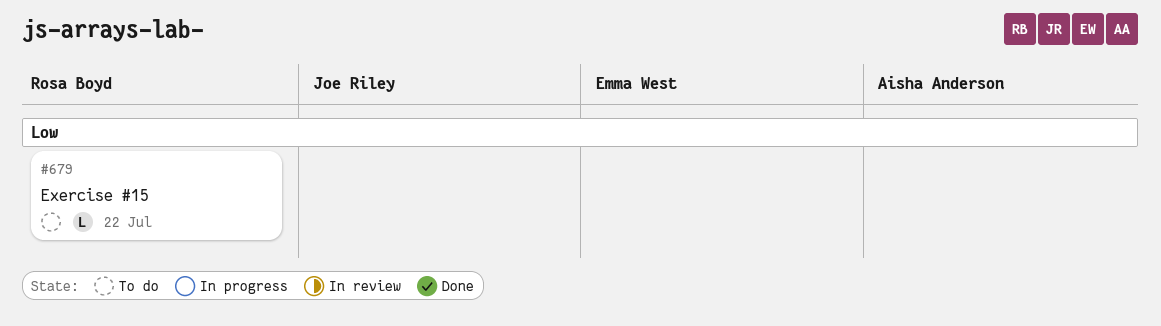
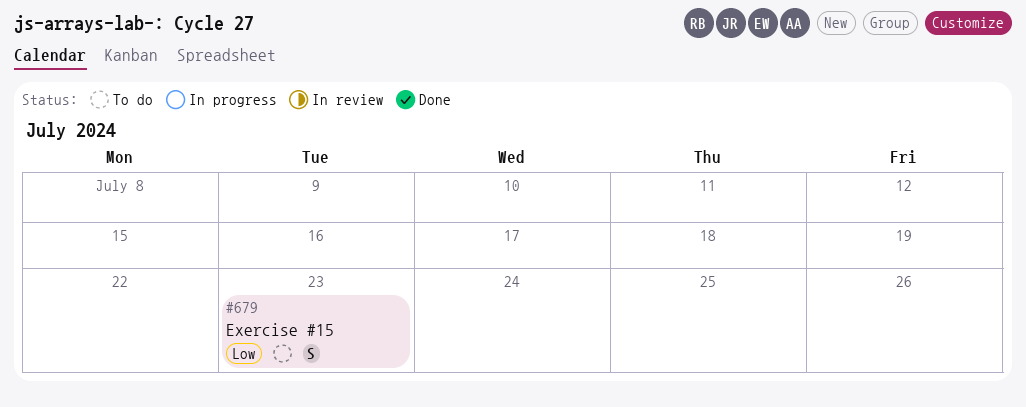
#679, estimate: L -> S
#679, due: Jul 22 -> Jul 23

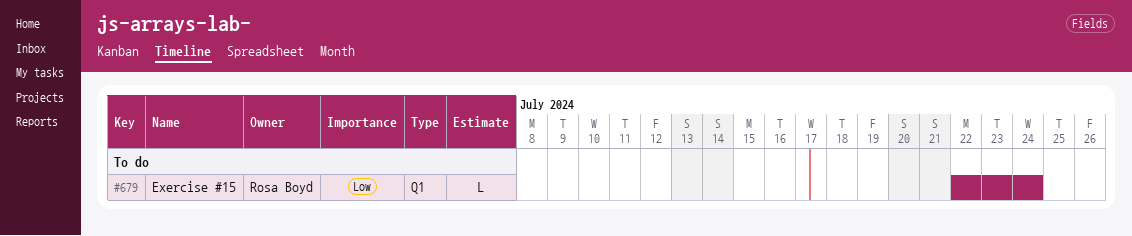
#679, estimate: S -> L
#679, due: Jul 23 -> Jul 24

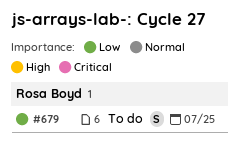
#679, estimate: L -> S
#679, due: Jul 24 -> Jul 25

